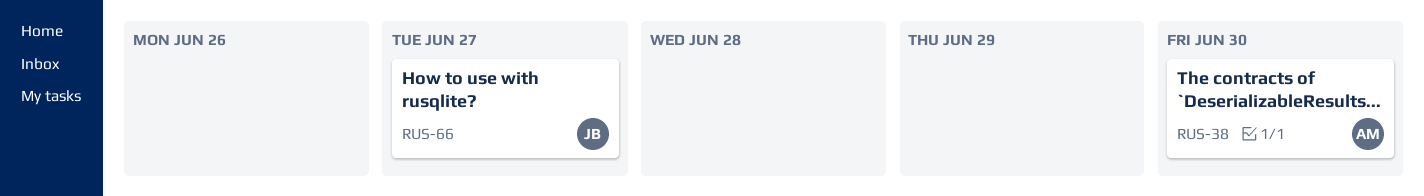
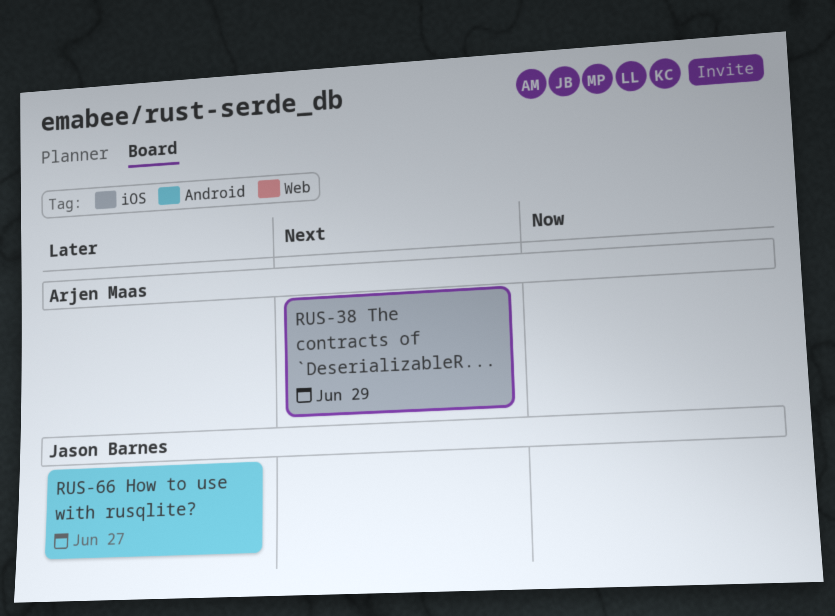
RUS-38, due: Jun 30 -> Jun 29

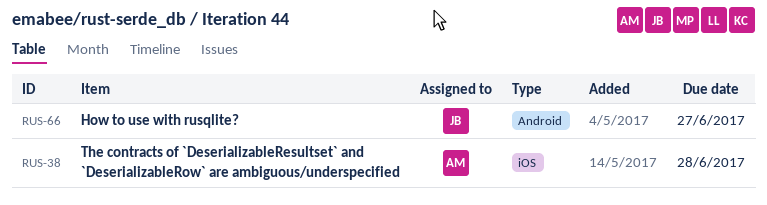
RUS-38, due: Jun 29 -> Jun 28

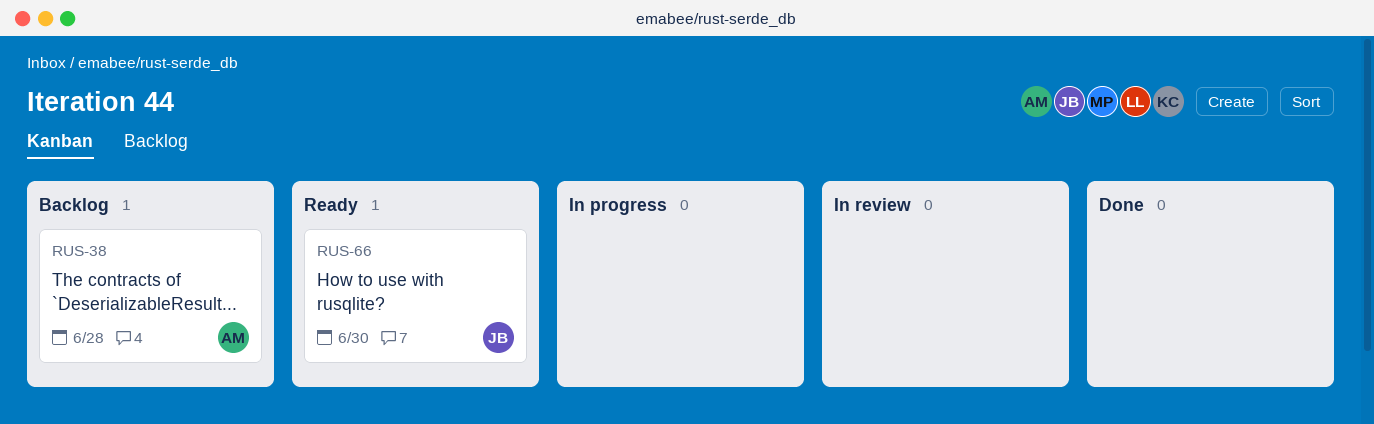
RUS-66, due: Jun 27 -> Jun 30

